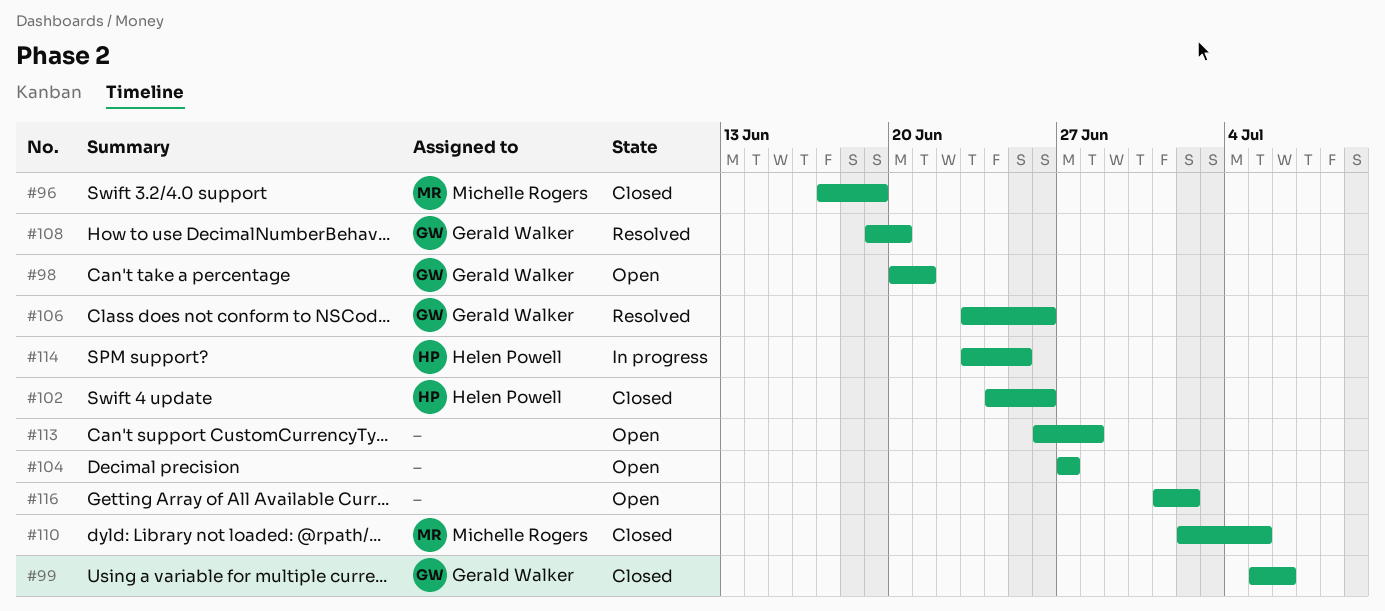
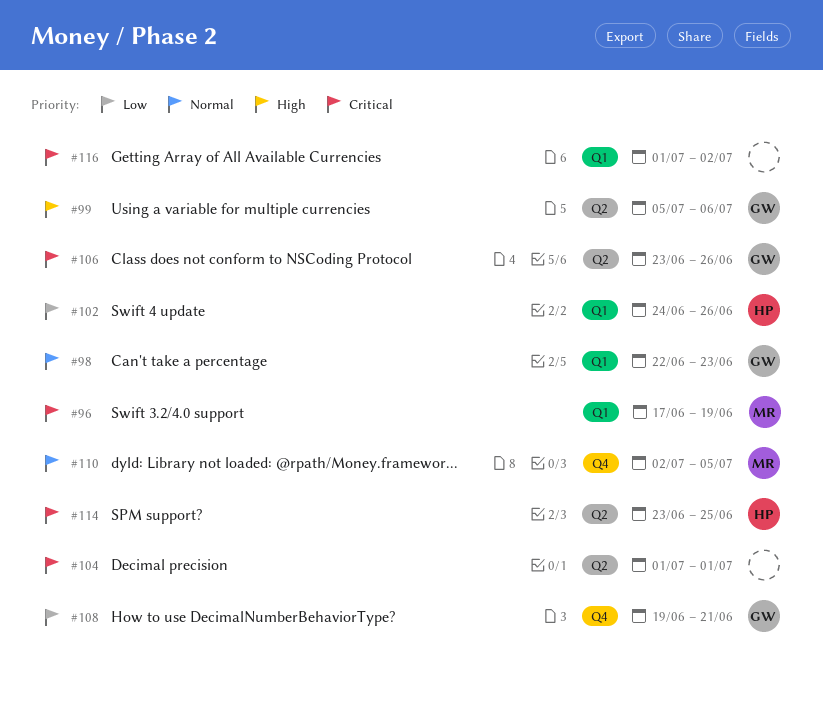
#98, start: Jun 20 -> Jun 22
#98, due: Jun 21 -> Jun 23
#104, start: Jun 27 -> Jul 1
#104, due: Jun 27 -> Jul 1
#108, due: Jun 20 -> Jun 21
#113: present -> none

